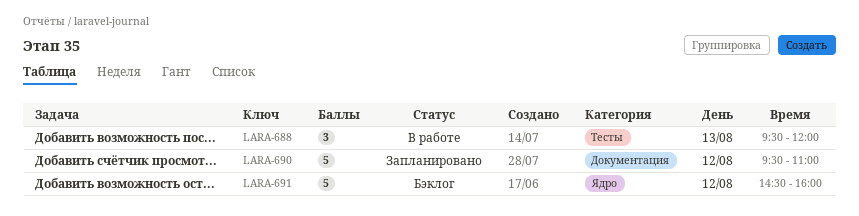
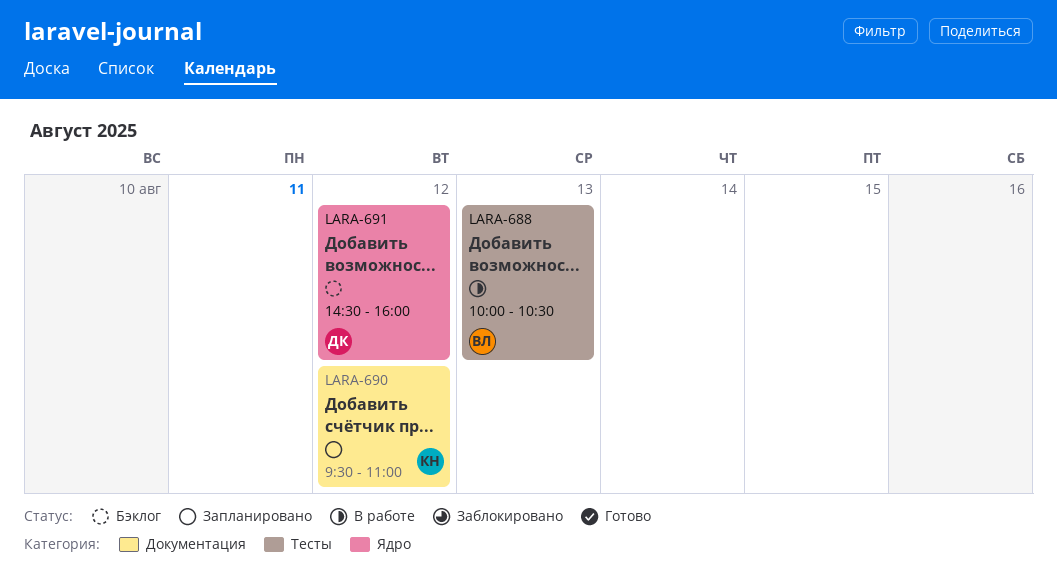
LARA-688, begins: 09:30 -> 10:00
LARA-688, ends: 12:00 -> 10:30

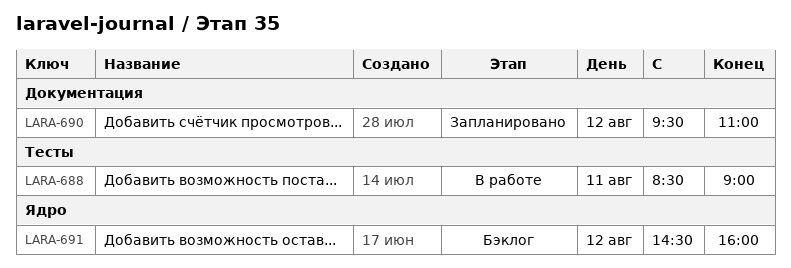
LARA-688, day: Aug 13 -> Aug 11
LARA-688, begins: 10:00 -> 08:30
LARA-688, ends: 10:30 -> 09:00

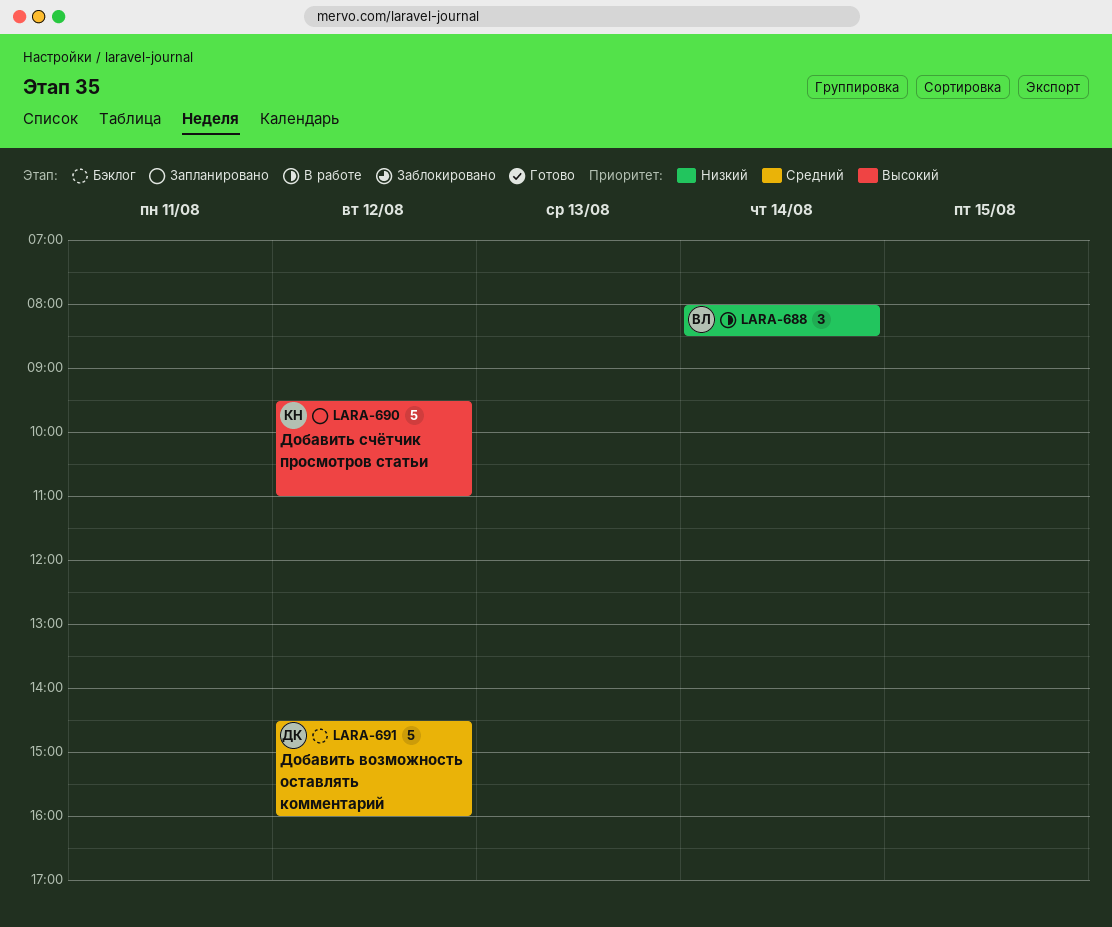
LARA-688, day: Aug 11 -> Aug 14
LARA-688, begins: 08:30 -> 08:00
LARA-688, ends: 09:00 -> 08:30

